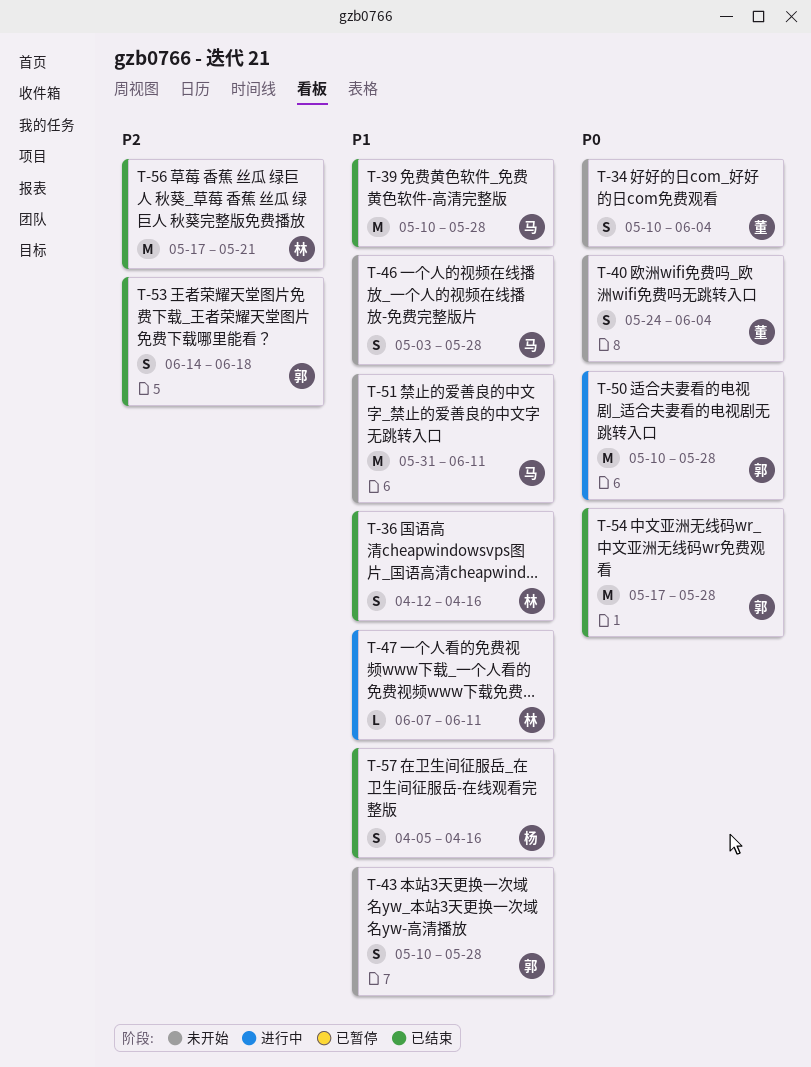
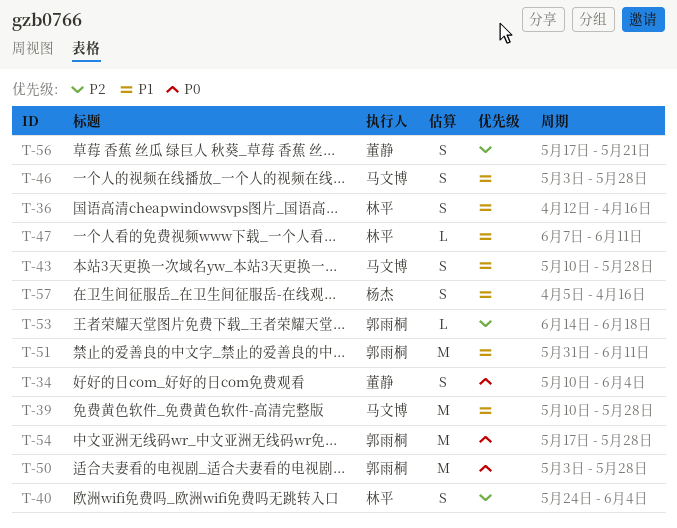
T-40, owner: 董静 -> 林平
T-40, priority: P0 -> P2
T-43, owner: 郭雨桐 -> 马文博
T-50, start: May 10 -> May 3
T-51, owner: 马文博 -> 郭雨桐
T-53, estimate: S -> L
T-56, owner: 林平 -> 董静
T-56, estimate: M -> S

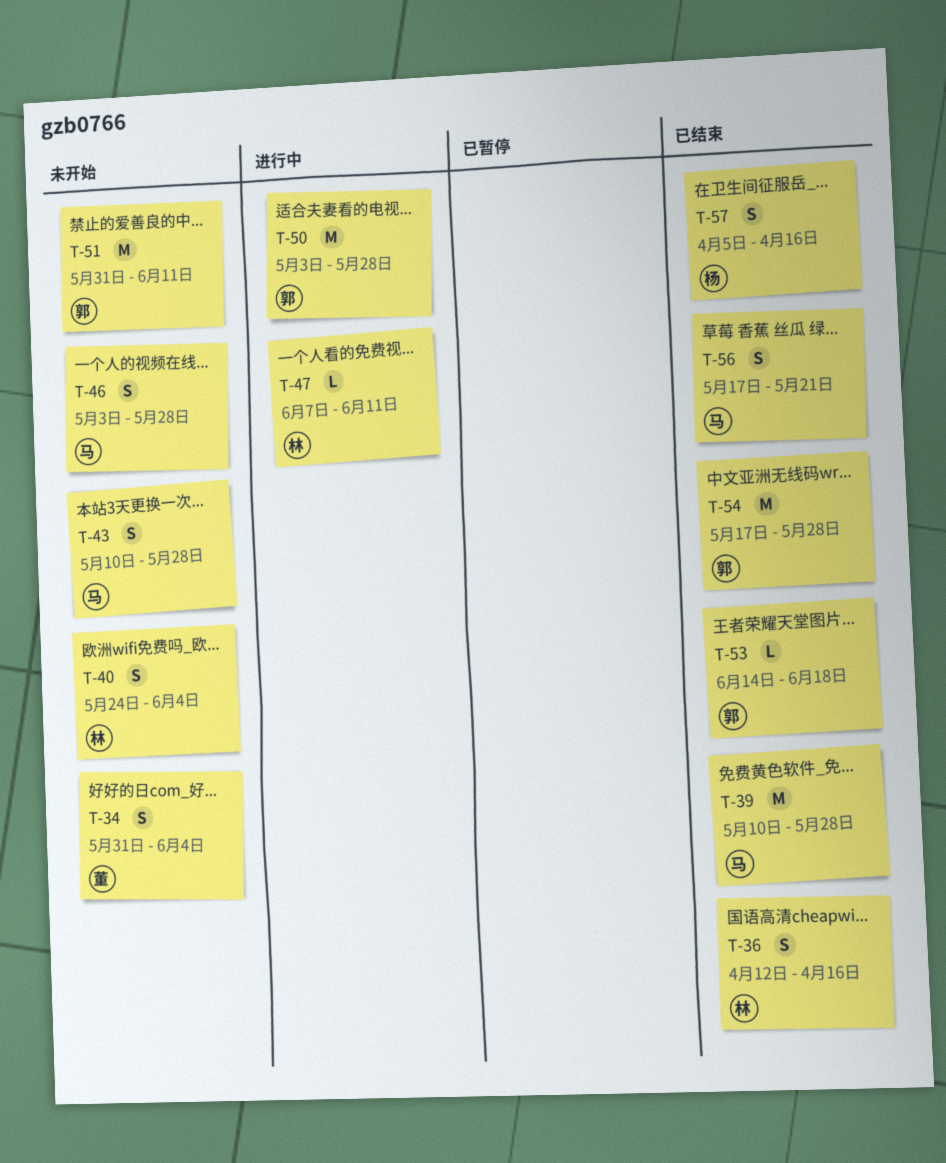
T-34, start: May 10 -> May 31
T-56, owner: 董静 -> 马文博

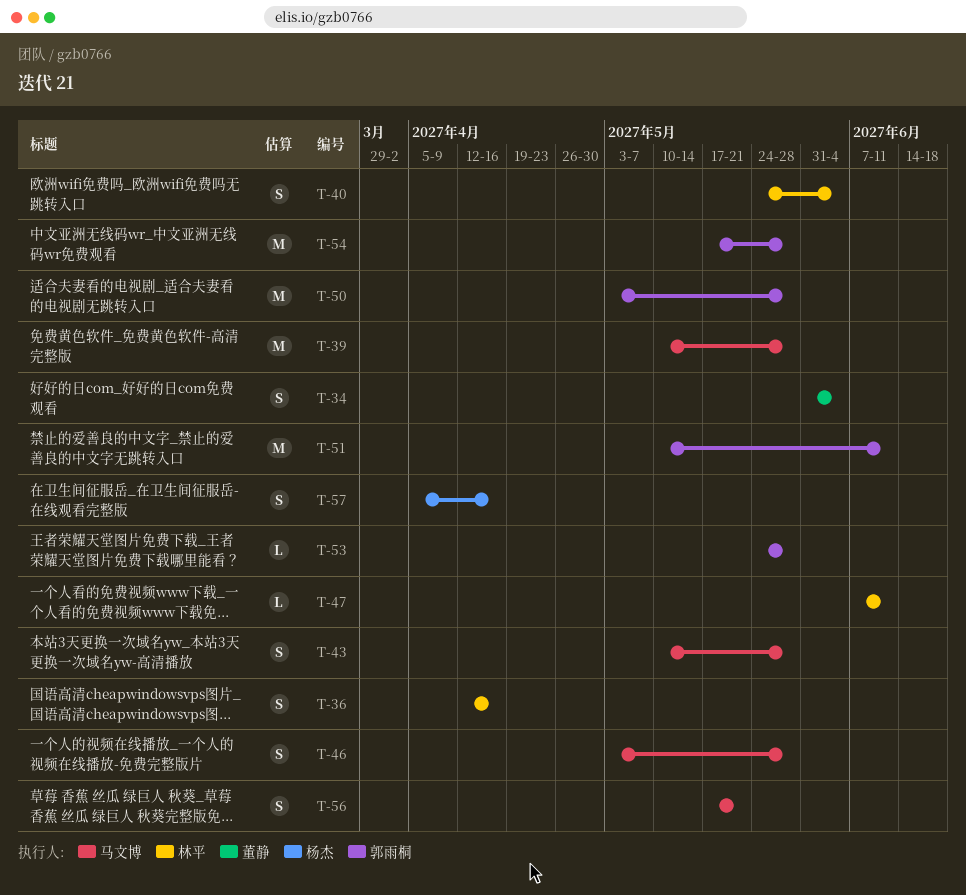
T-51, start: May 31 -> May 10
T-53, start: Jun 14 -> May 24
T-53, due: Jun 18 -> May 28

